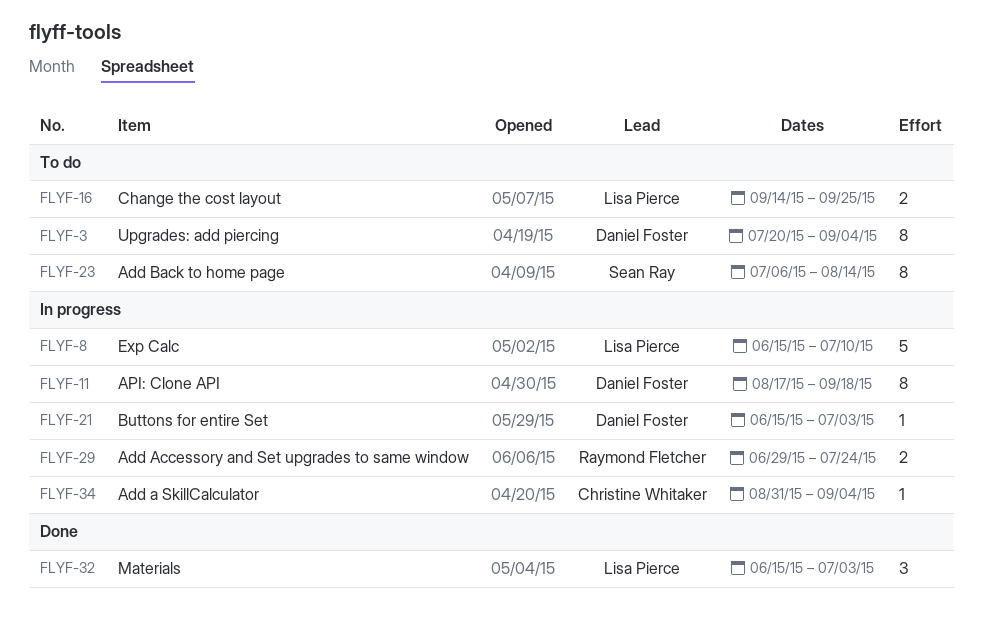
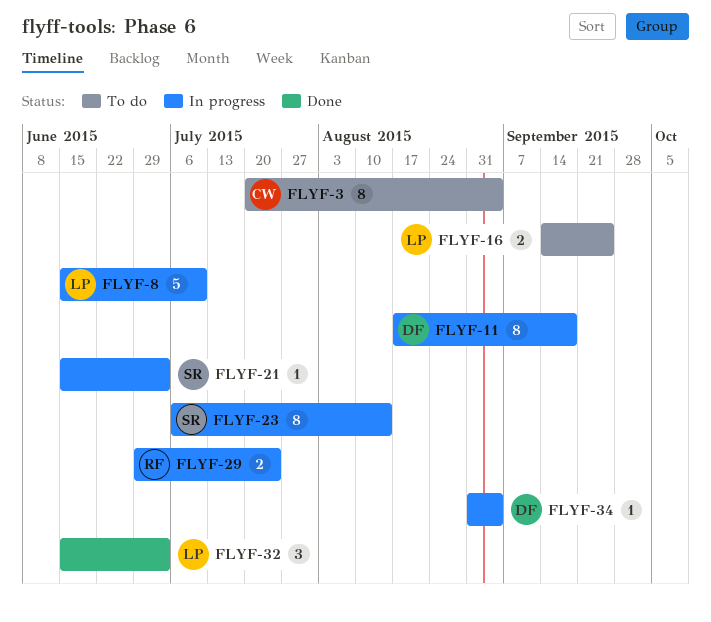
FLYF-3, owner: Daniel Foster -> Christine Whitaker
FLYF-21, owner: Daniel Foster -> Sean Ray
FLYF-23, status: To do -> In progress
FLYF-34, owner: Christine Whitaker -> Daniel Foster

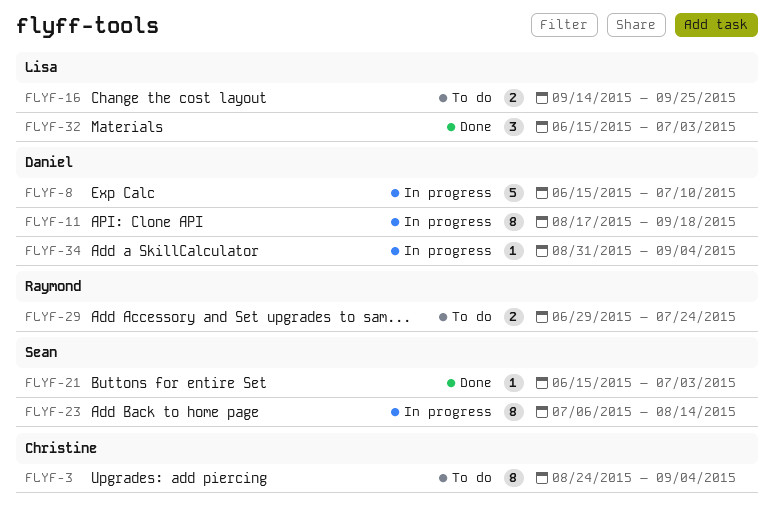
FLYF-3, start: Jul 20 -> Aug 24
FLYF-8, owner: Lisa -> Daniel
FLYF-21, status: In progress -> Done
FLYF-29, status: In progress -> To do

